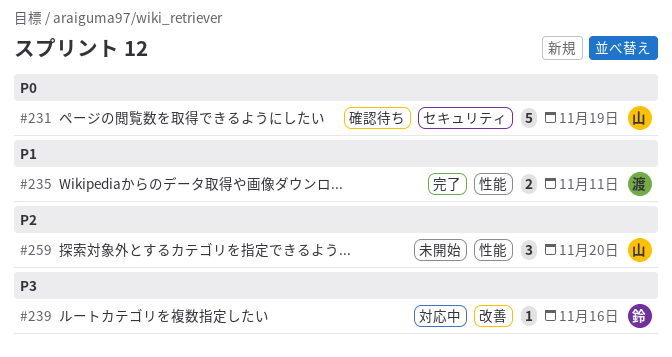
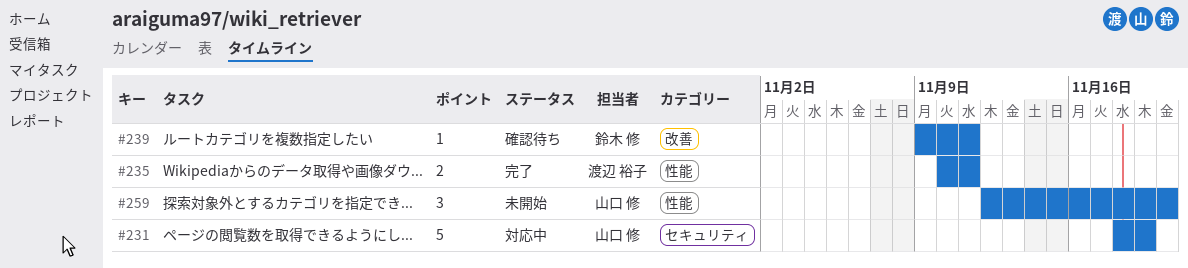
#231, status: 確認待ち -> 対応中
#239, status: 対応中 -> 確認待ち
#239, due: Nov 16 -> Nov 11

